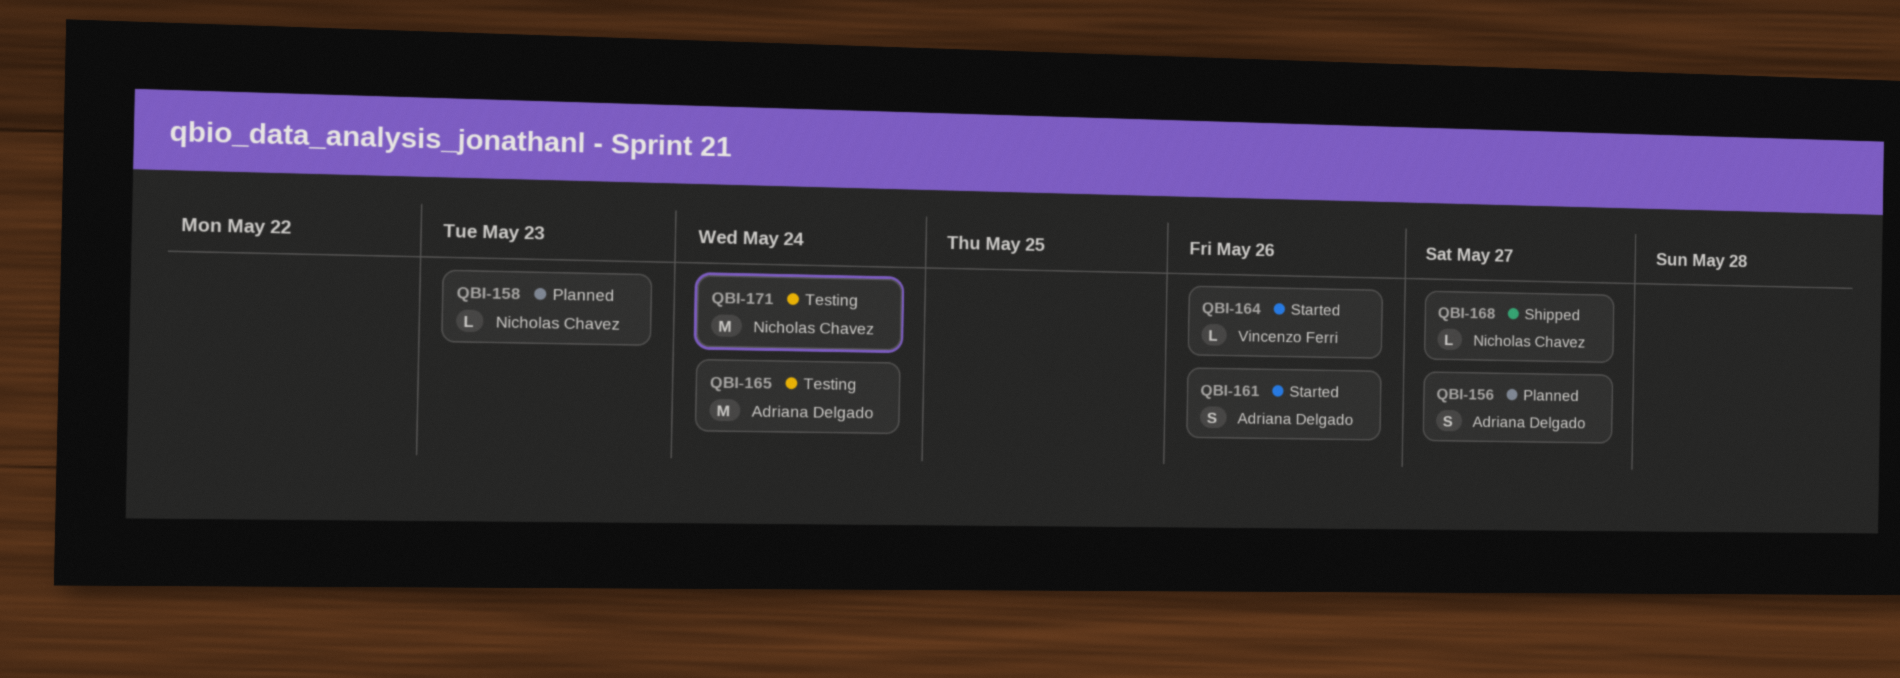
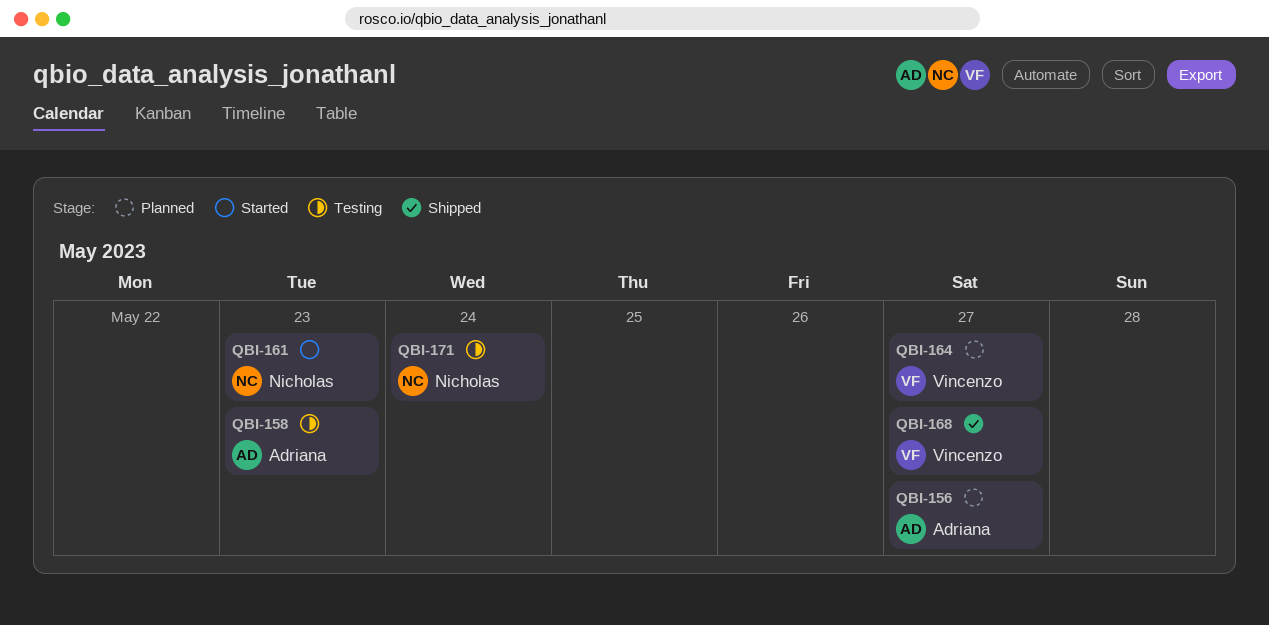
QBI-158, status: Planned -> Testing
QBI-158, owner: Nicholas Chavez -> Adriana Delgado
QBI-161, owner: Adriana Delgado -> Nicholas Chavez
QBI-161, due: May 26 -> May 23
QBI-164, status: Started -> Planned
QBI-164, due: May 26 -> May 27
QBI-165: present -> none
QBI-168, owner: Nicholas Chavez -> Vincenzo Ferri

